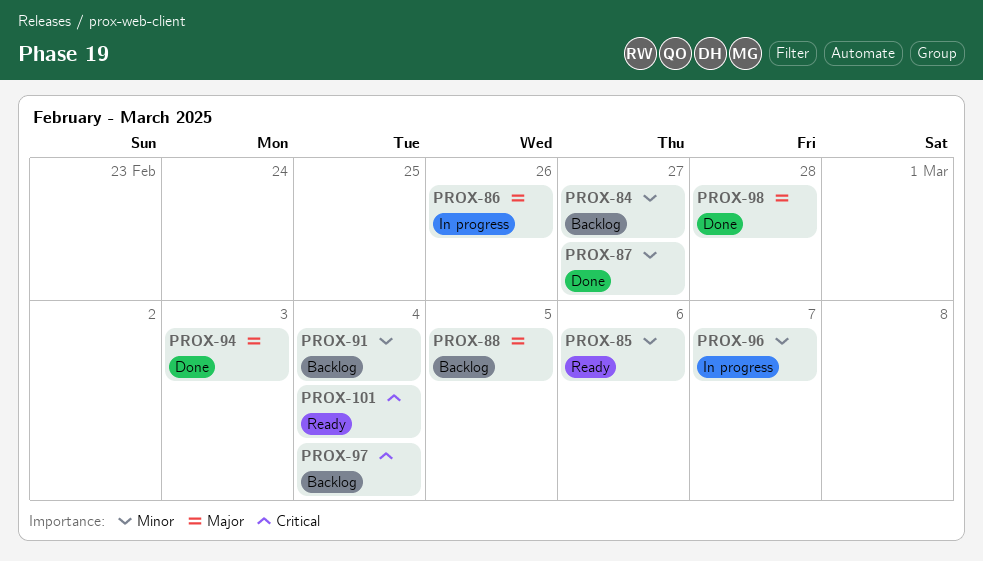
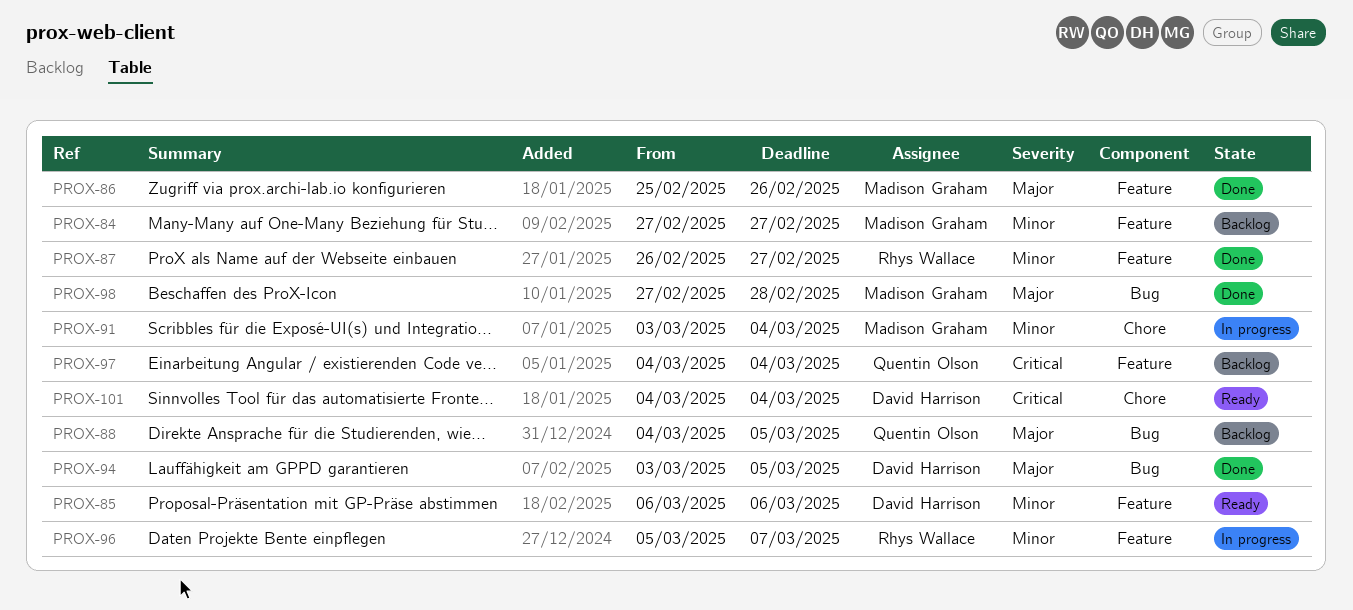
PROX-86, status: In progress -> Done
PROX-91, status: Backlog -> In progress
PROX-94, due: Mar 3 -> Mar 5

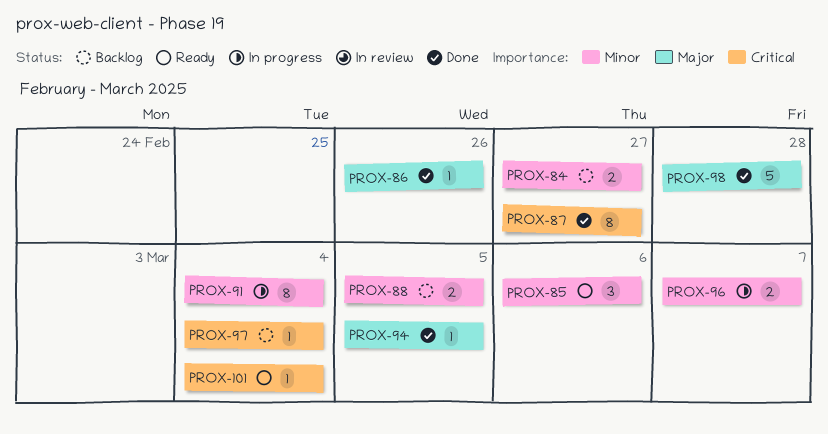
PROX-87, priority: Minor -> Critical
PROX-88, priority: Major -> Minor

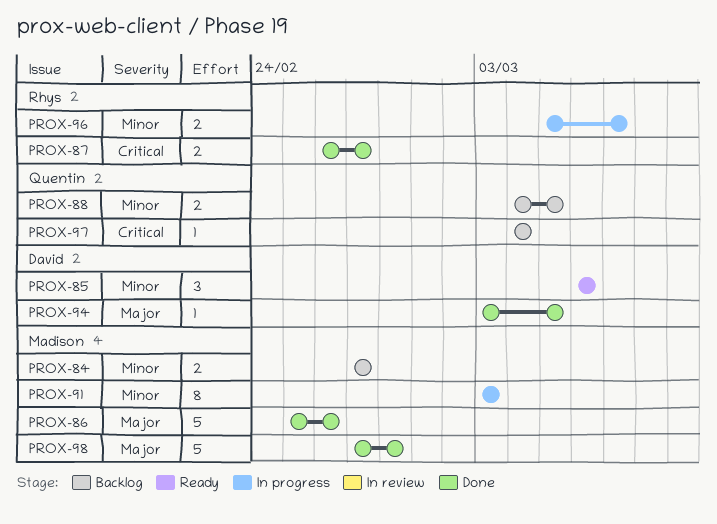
PROX-86, estimate: 1 -> 5
PROX-87, estimate: 8 -> 2
PROX-91, due: Mar 4 -> Mar 3
PROX-101: present -> none

